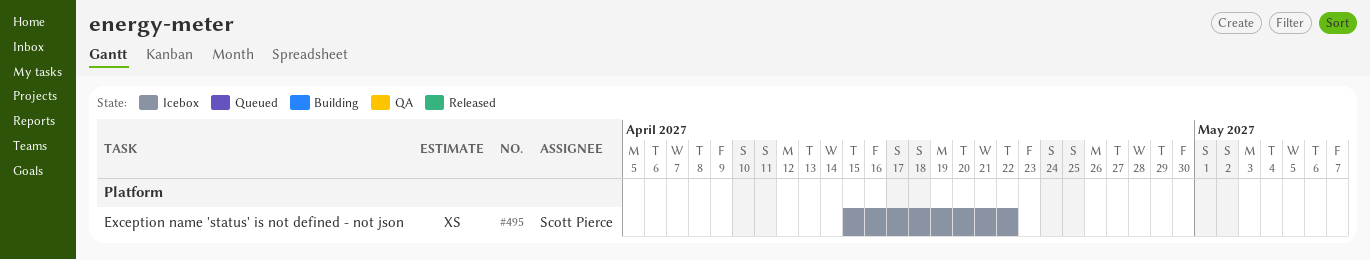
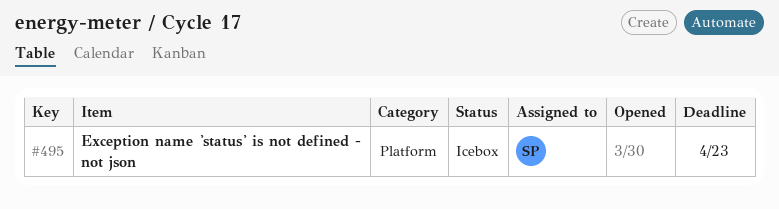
#495, due: Apr 22 -> Apr 23

